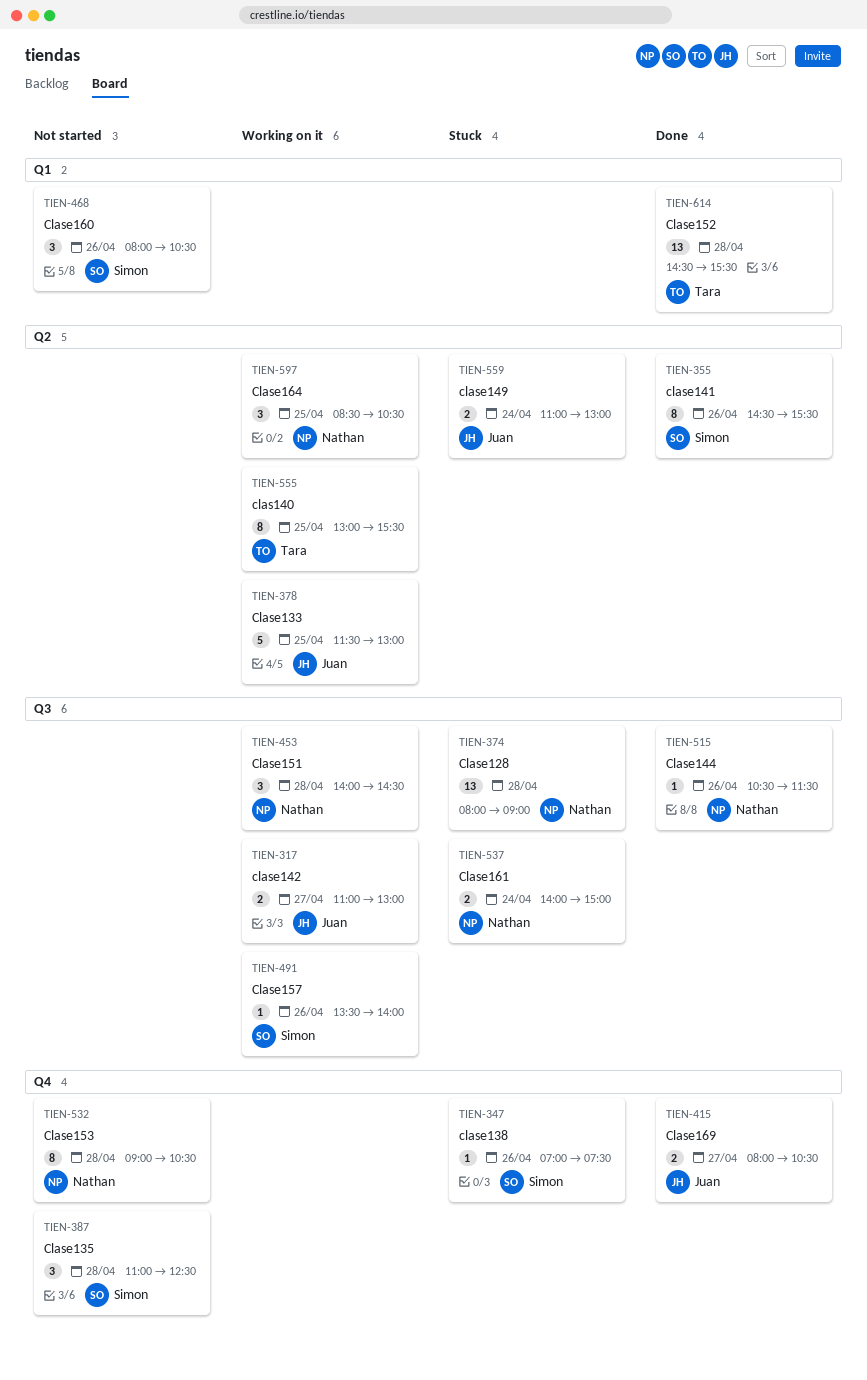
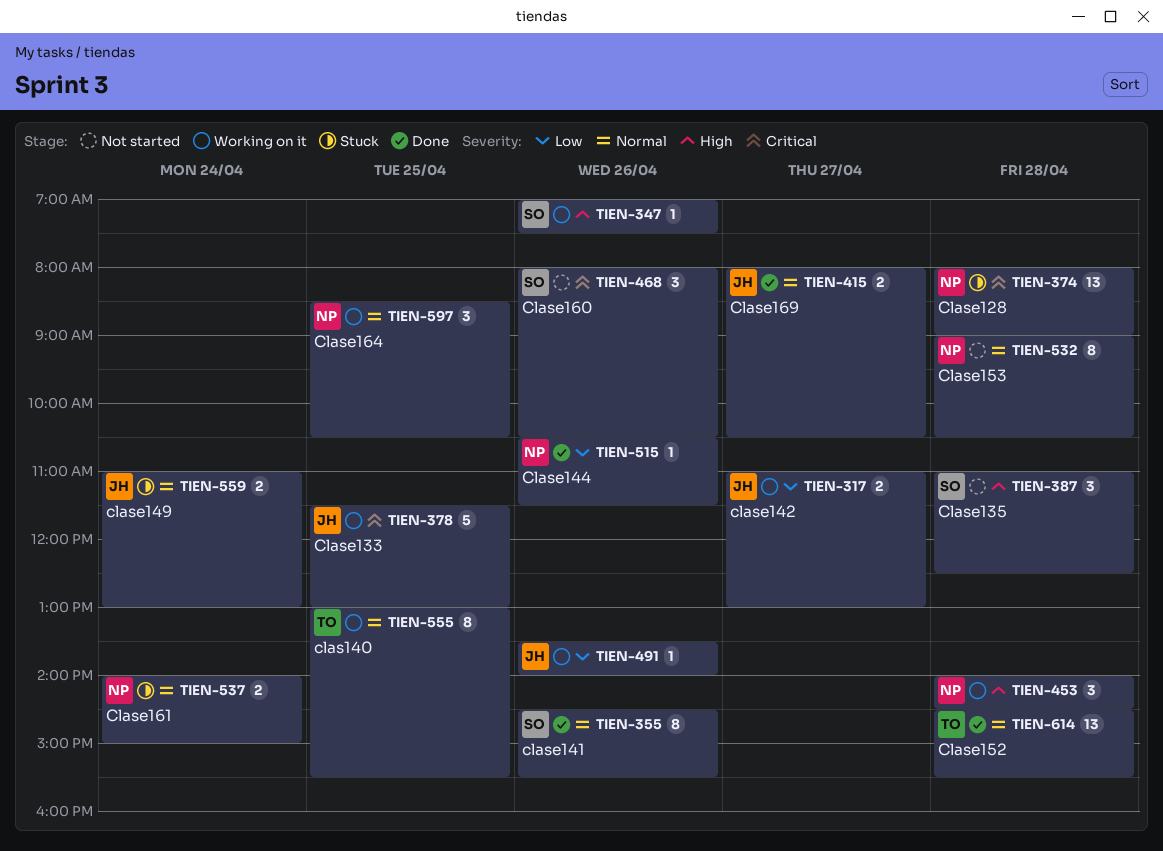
TIEN-347, status: Stuck -> Working on it
TIEN-491, owner: Simon -> Juan

